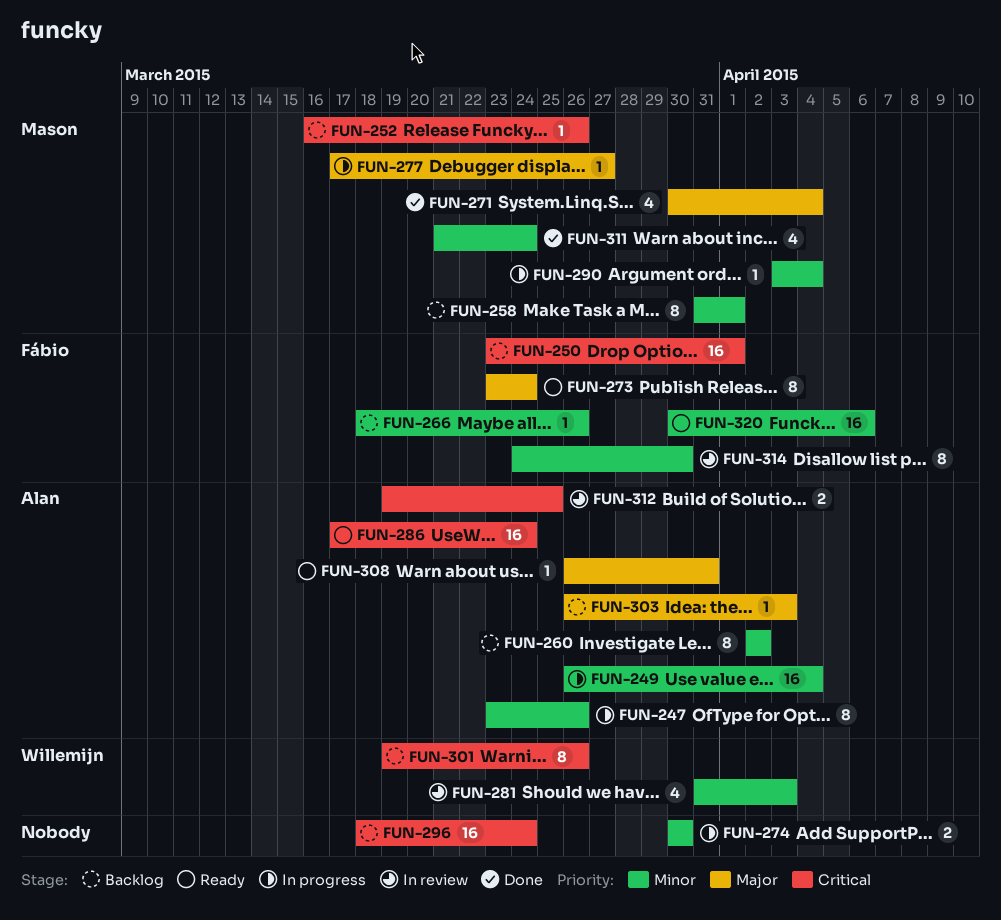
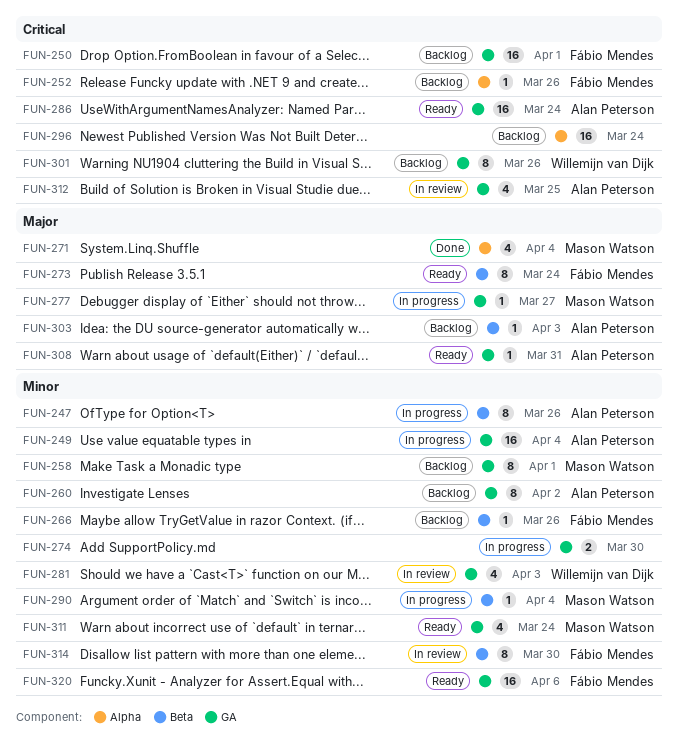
FUN-252, owner: Mason Watson -> Fábio Mendes
FUN-311, status: Done -> Ready
FUN-312, estimate: 2 -> 4

